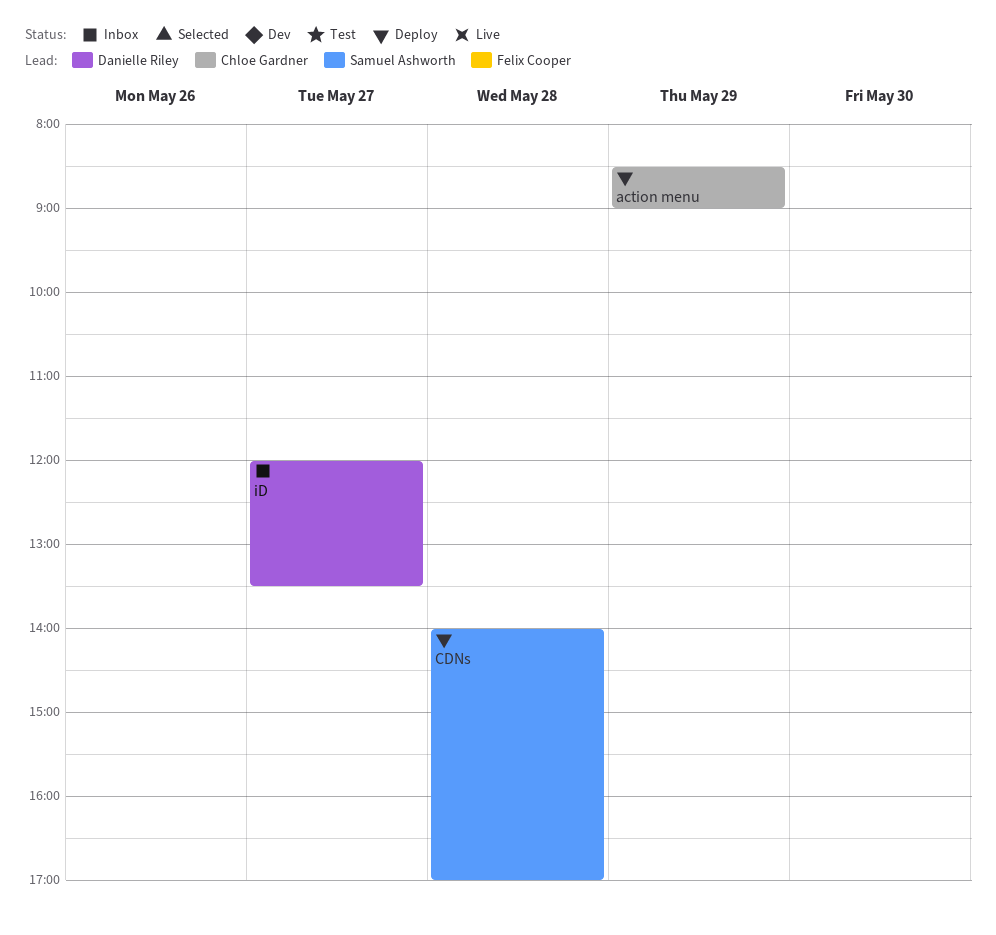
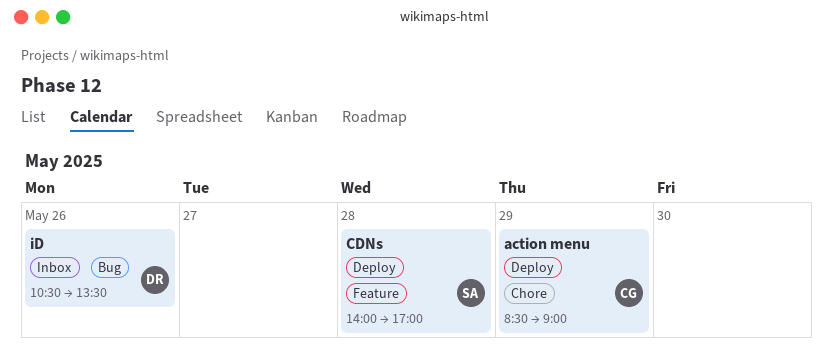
iD, day: May 27 -> May 26
iD, begins: 12:00 -> 10:30

